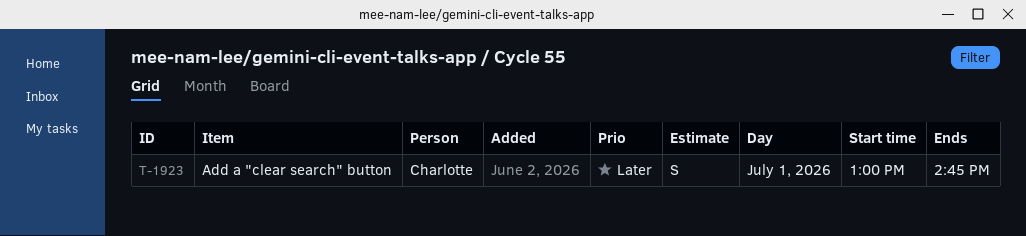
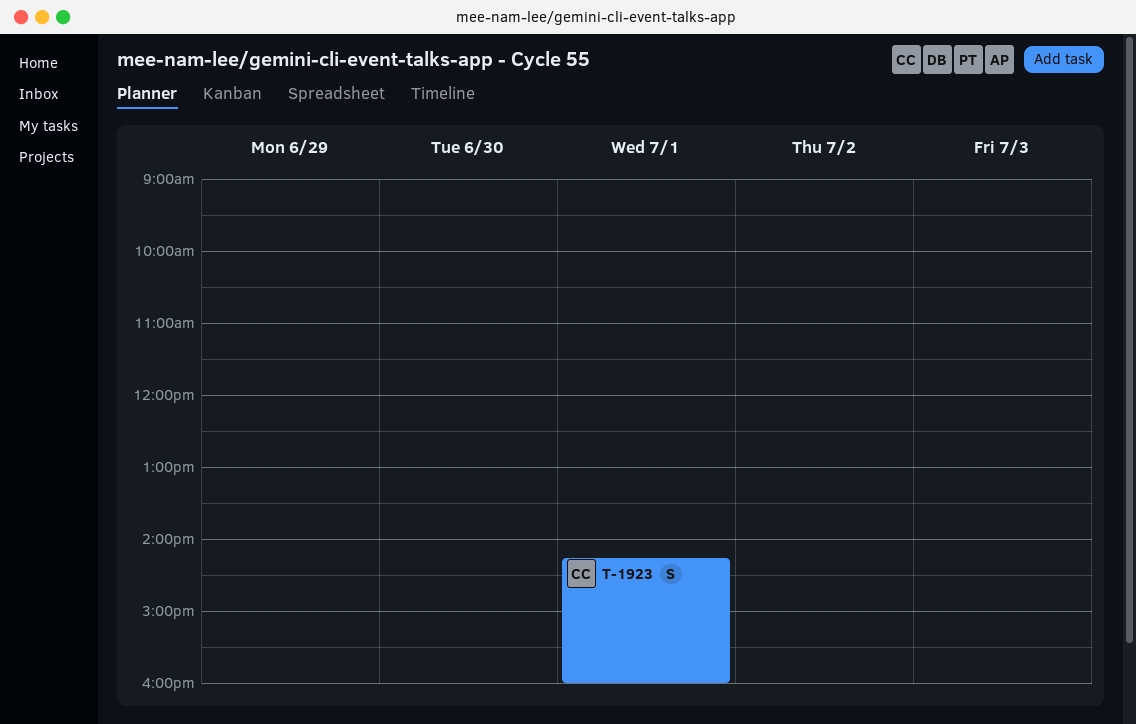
T-1923, begins: 13:00 -> 14:15
T-1923, ends: 14:45 -> 16:00

